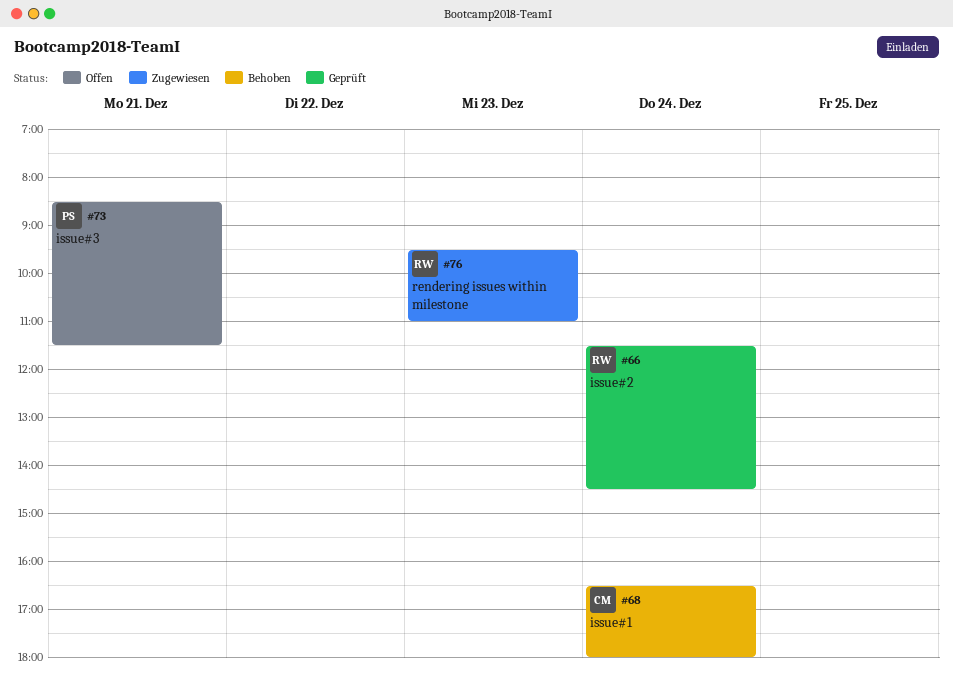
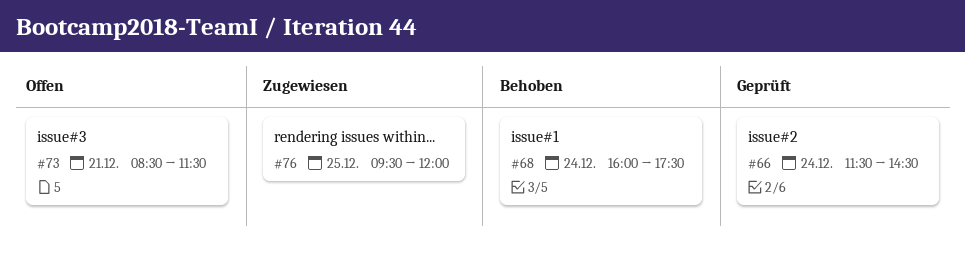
#68, begins: 16:30 -> 16:00
#68, ends: 18:00 -> 17:30
#76, day: Dec 23 -> Dec 25
#76, ends: 11:00 -> 12:00

